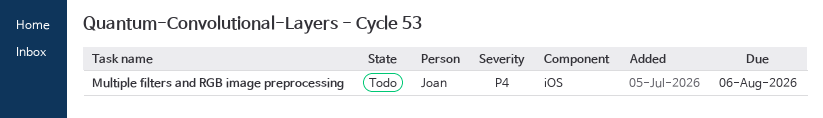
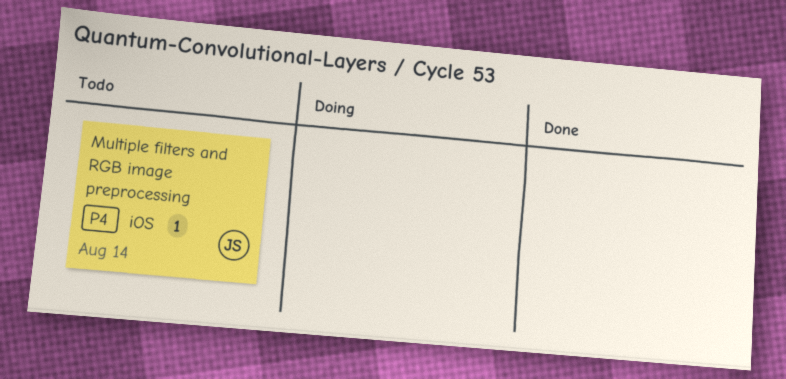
Multiple filters and RGB image preprocessing, due: Aug 6 -> Aug 14

